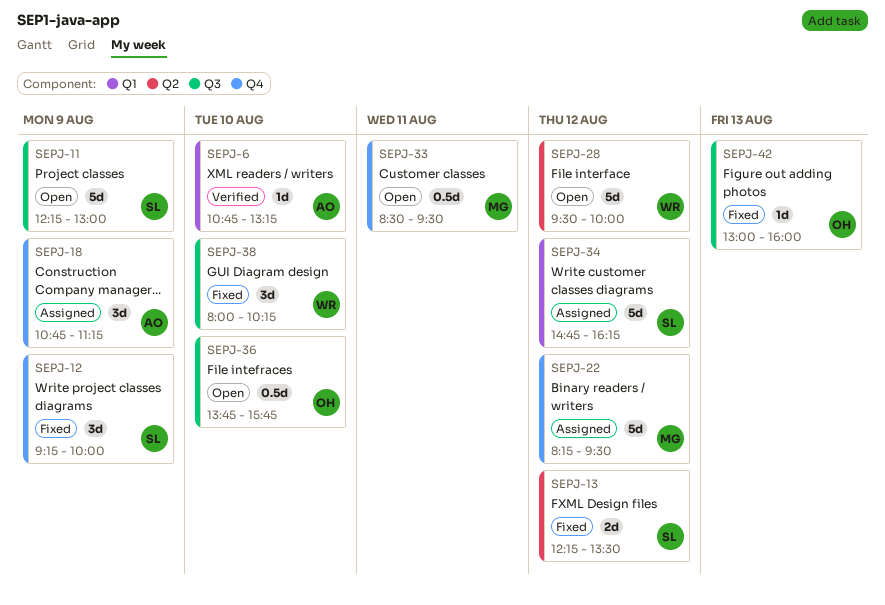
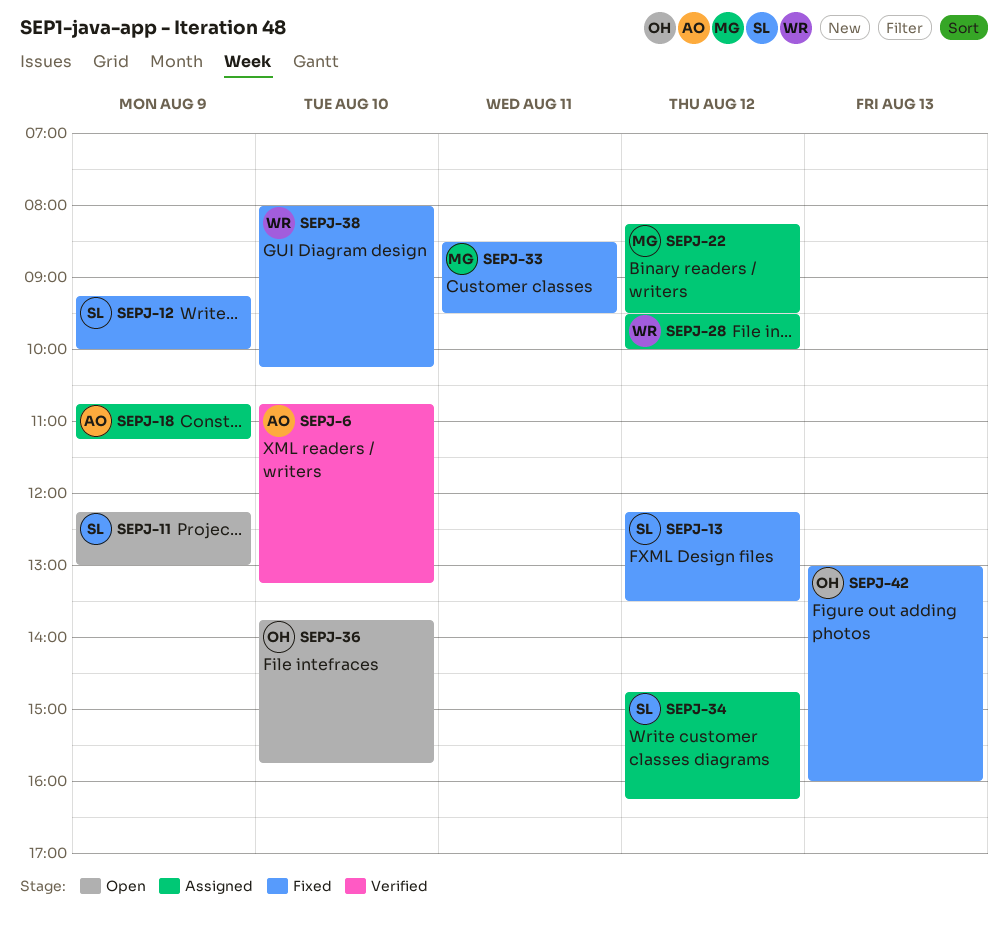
SEPJ-28, status: Open -> Assigned
SEPJ-33, status: Open -> Fixed

